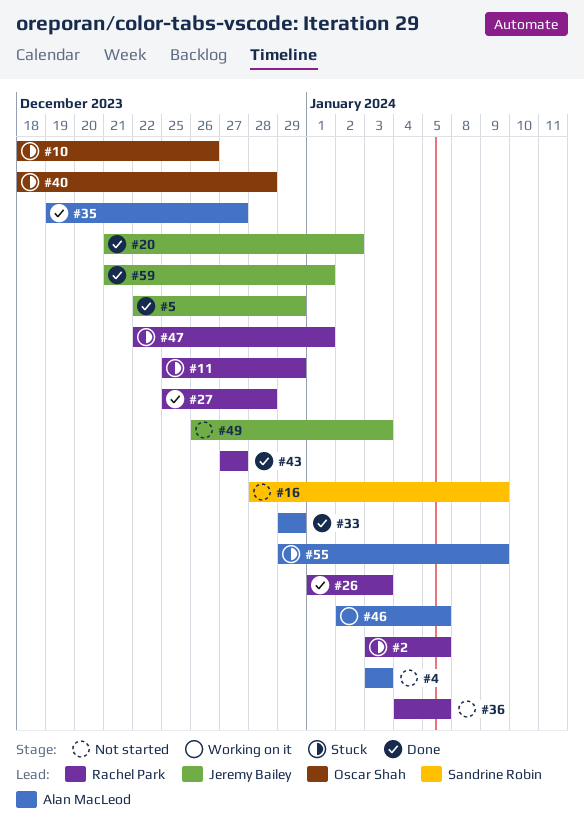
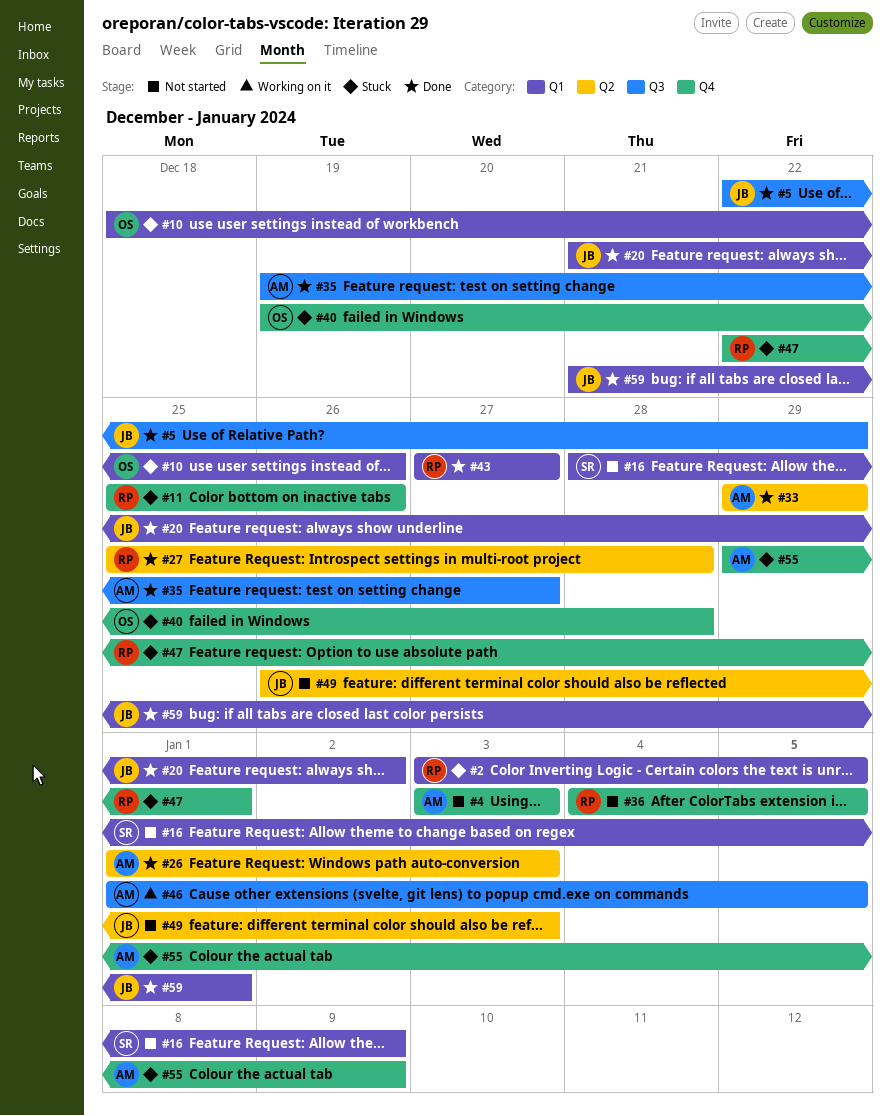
#11, due: Dec 29 -> Dec 26
#26, owner: Rachel Park -> Alan MacLeod
#40, start: Dec 18 -> Dec 19
#46, start: Jan 2 -> Jan 1

